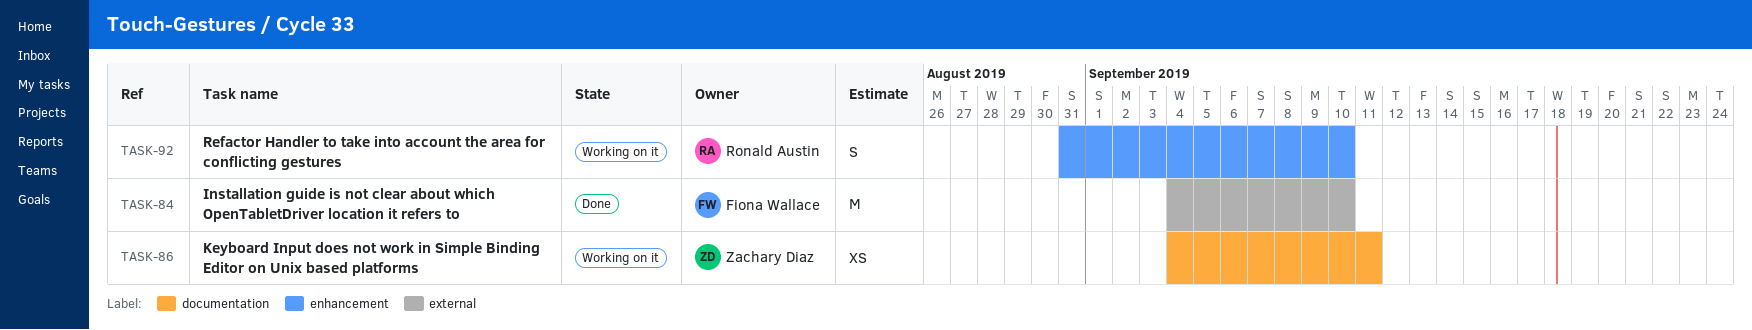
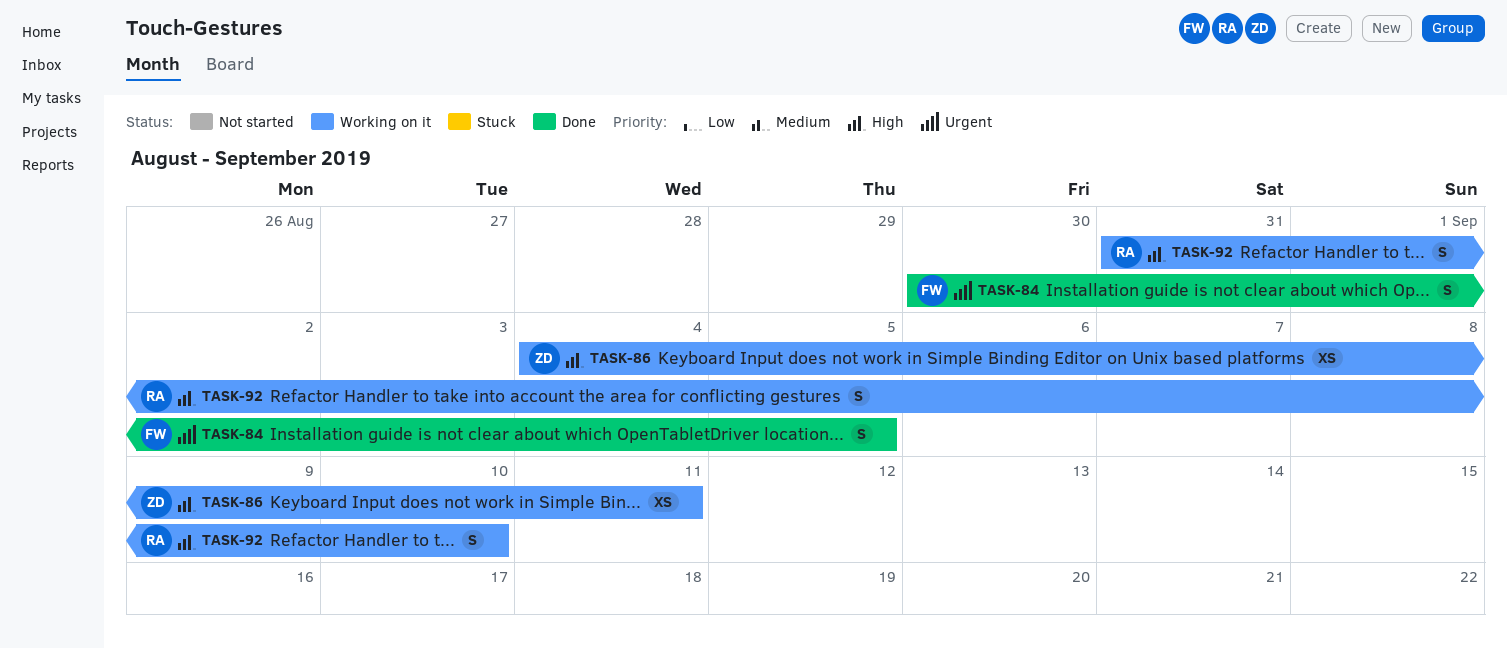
TASK-84, estimate: M -> S
TASK-84, start: Sep 4 -> Aug 30
TASK-84, due: Sep 10 -> Sep 5

